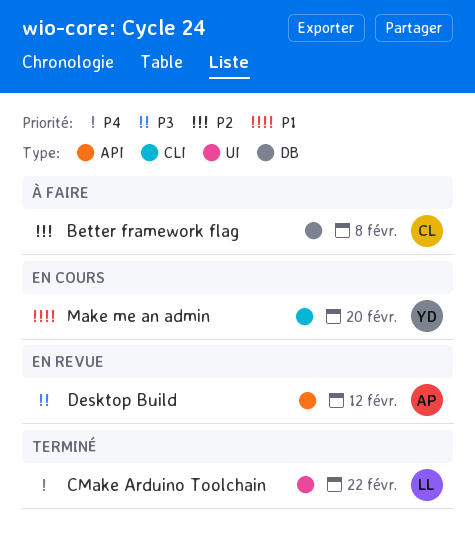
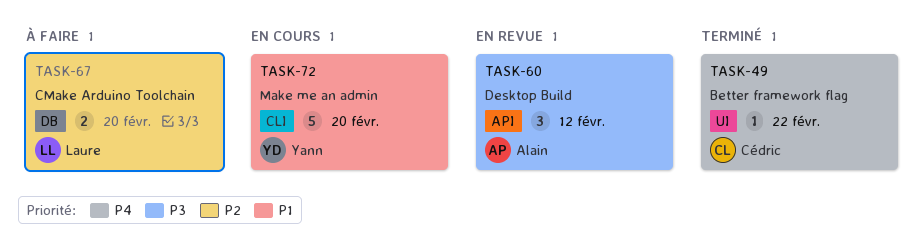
Better framework flag, status: À faire -> Terminé
Better framework flag, priority: P2 -> P4
Better framework flag, label: DB -> UI
Better framework flag, due: Feb 8 -> Feb 22
CMake Arduino Toolchain, status: Terminé -> À faire
CMake Arduino Toolchain, priority: P4 -> P2
CMake Arduino Toolchain, label: UI -> DB
CMake Arduino Toolchain, due: Feb 22 -> Feb 20

